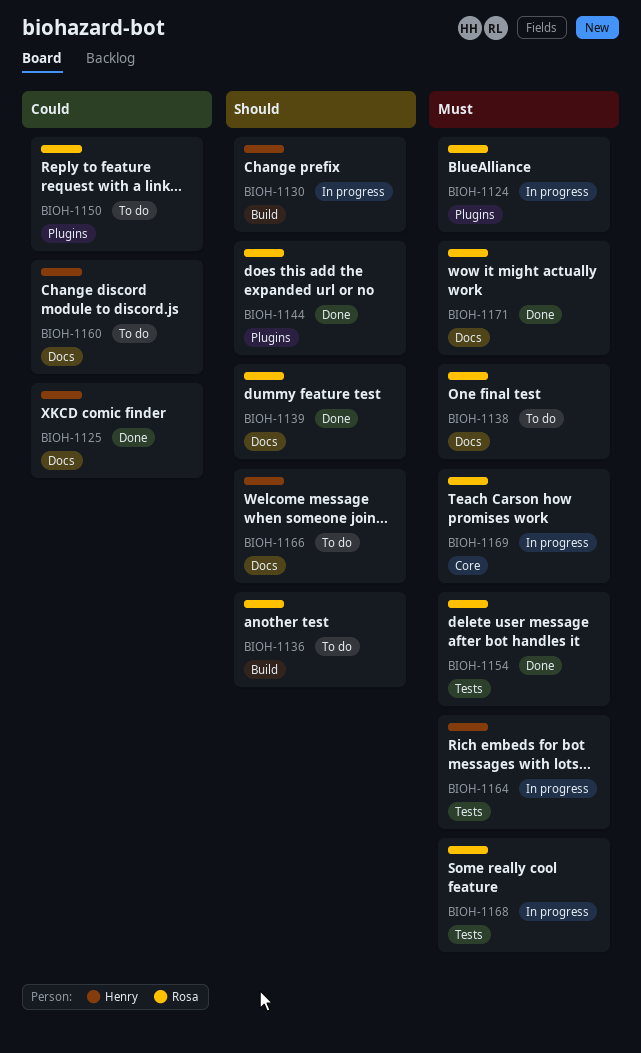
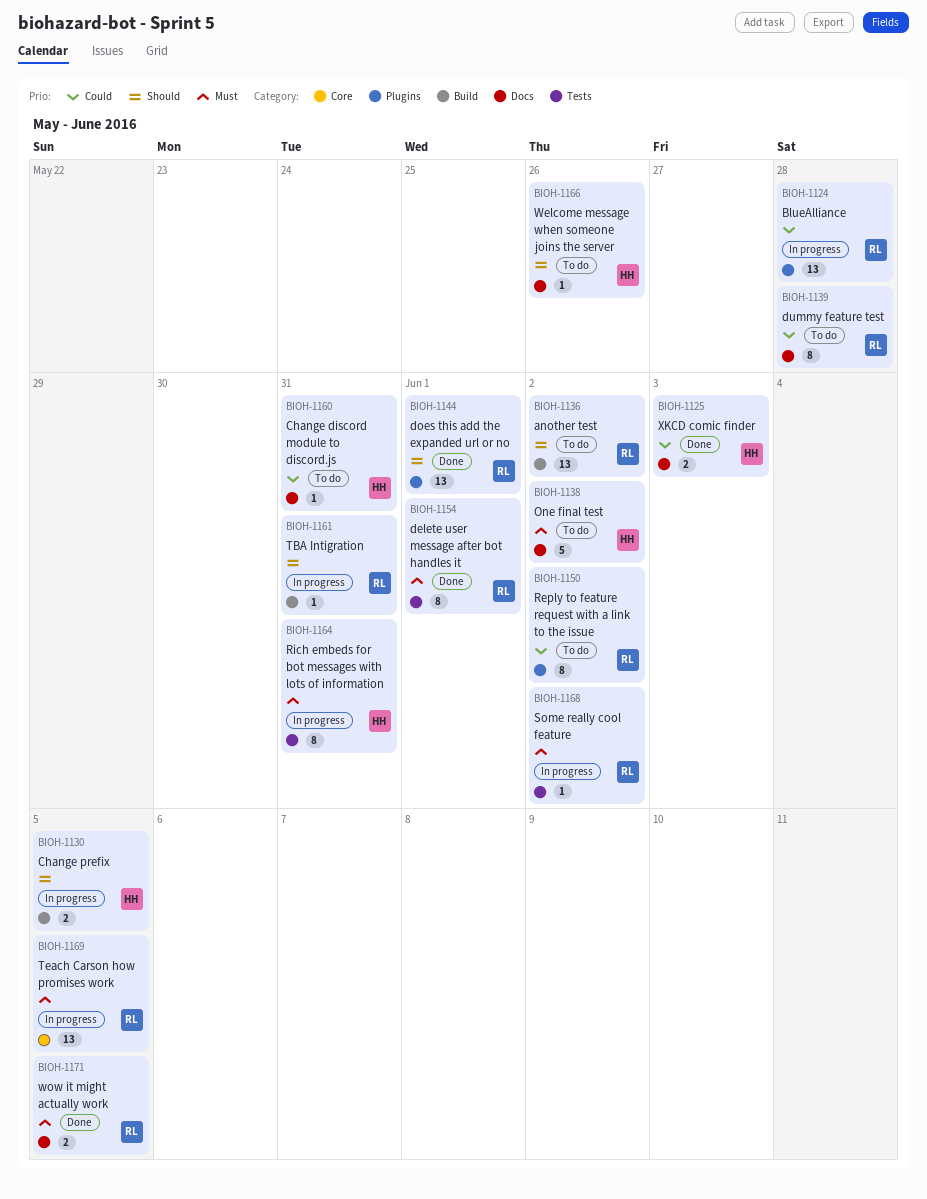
BIOH-1124, priority: Must -> Could
BIOH-1138, owner: Rosa -> Henry
BIOH-1139, status: Done -> To do
BIOH-1139, priority: Should -> Could
BIOH-1161: none -> present

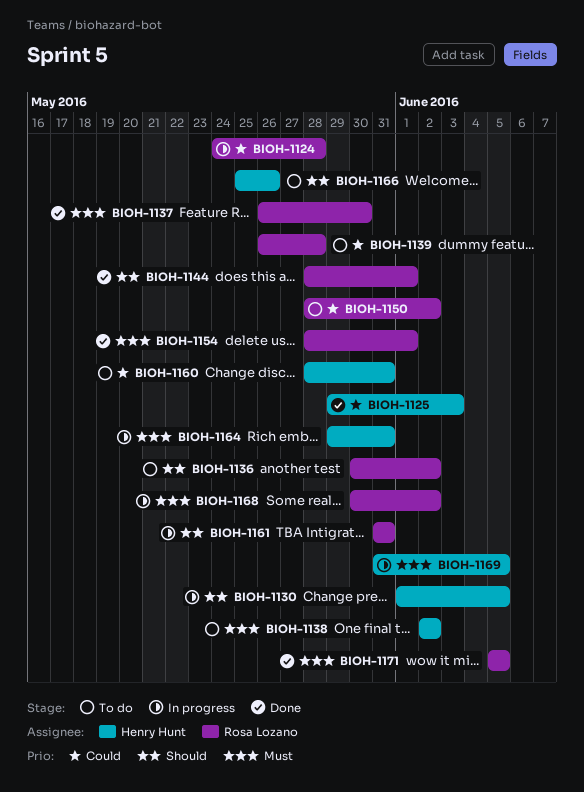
BIOH-1137: none -> present
BIOH-1169, owner: Rosa Lozano -> Henry Hunt

